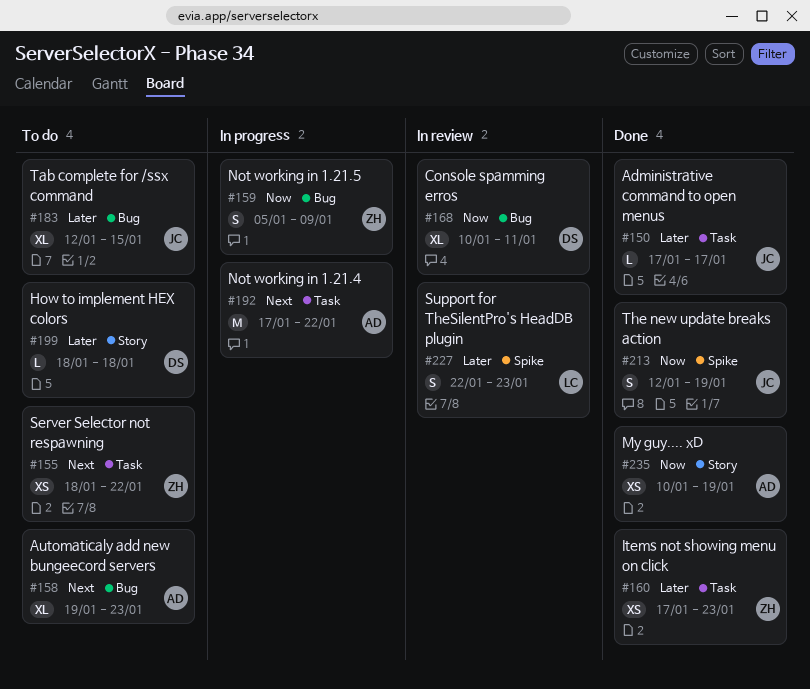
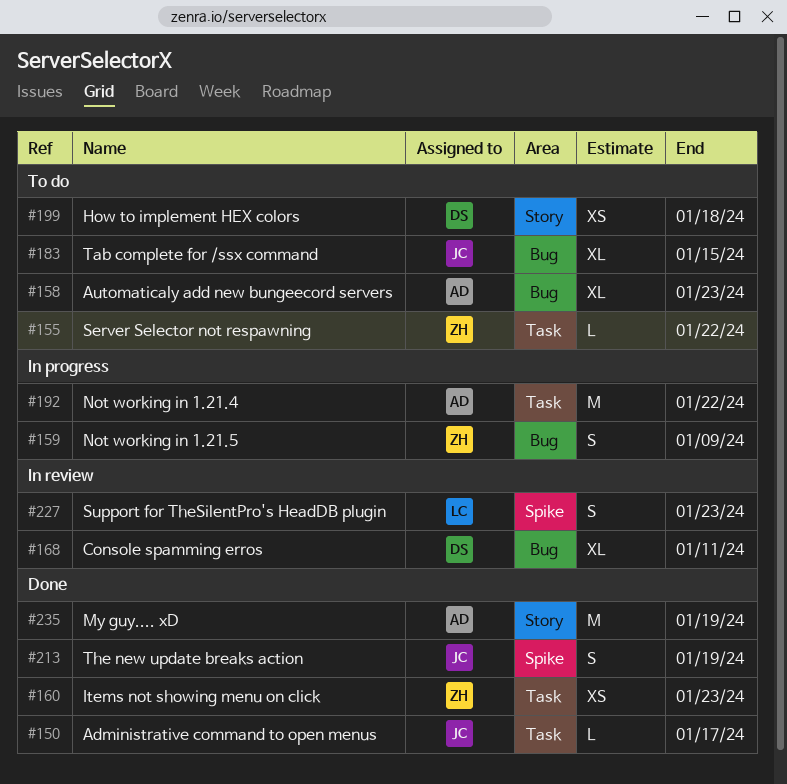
#155, estimate: XS -> L
#199, estimate: L -> XS
#235, estimate: XS -> M

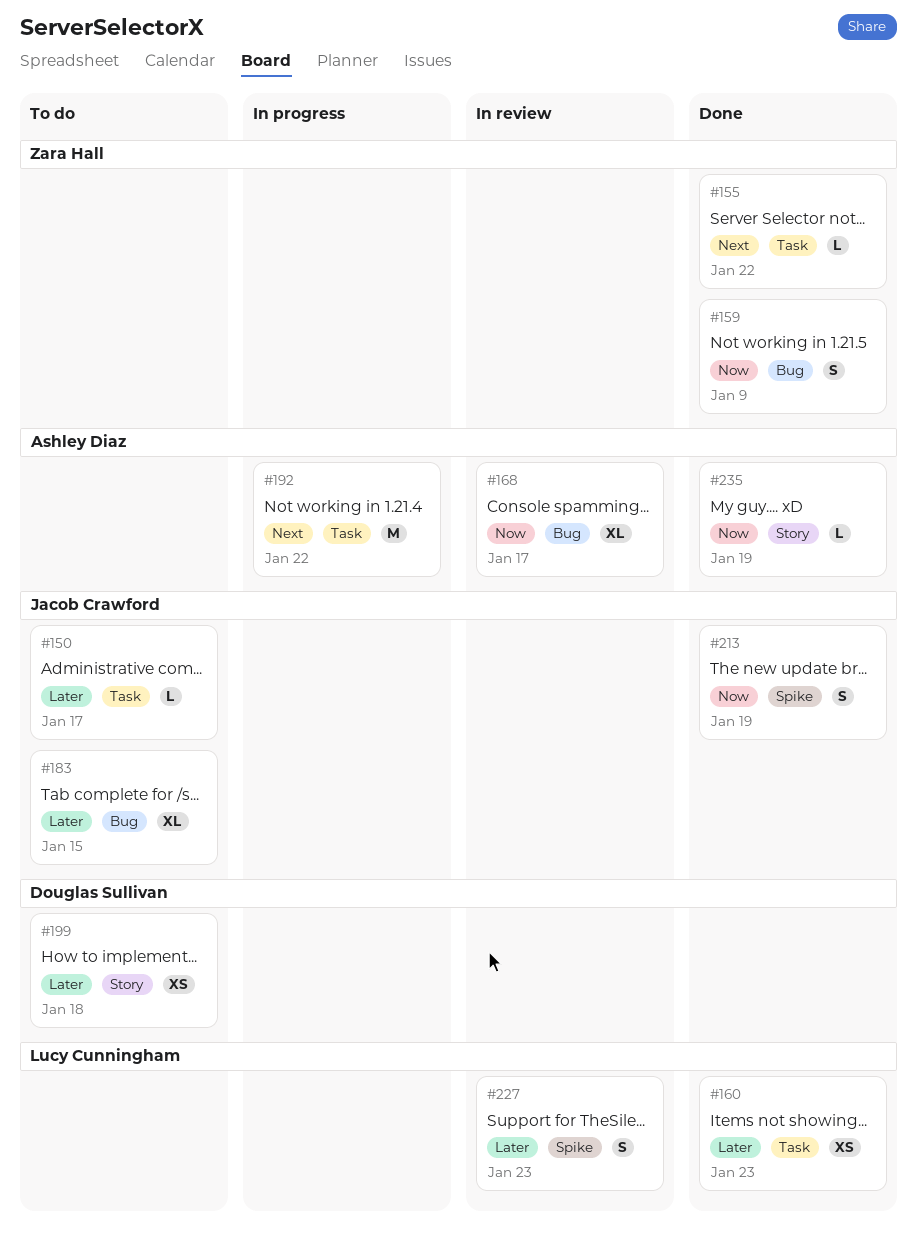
#150, status: Done -> To do
#155, status: To do -> Done
#158: present -> none
#159, status: In progress -> Done
#160, owner: Zara Hall -> Lucy Cunningham
#168, owner: Douglas Sullivan -> Ashley Diaz
#168, due: Jan 11 -> Jan 17
#235, estimate: M -> L

